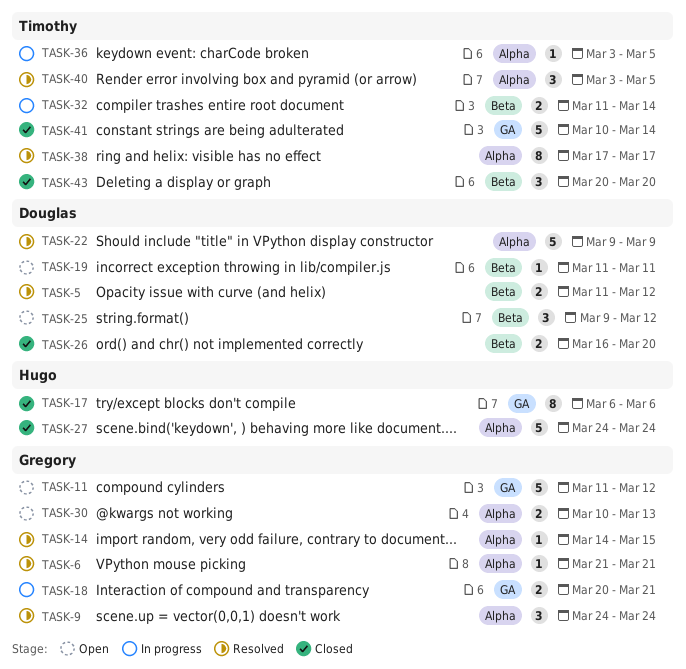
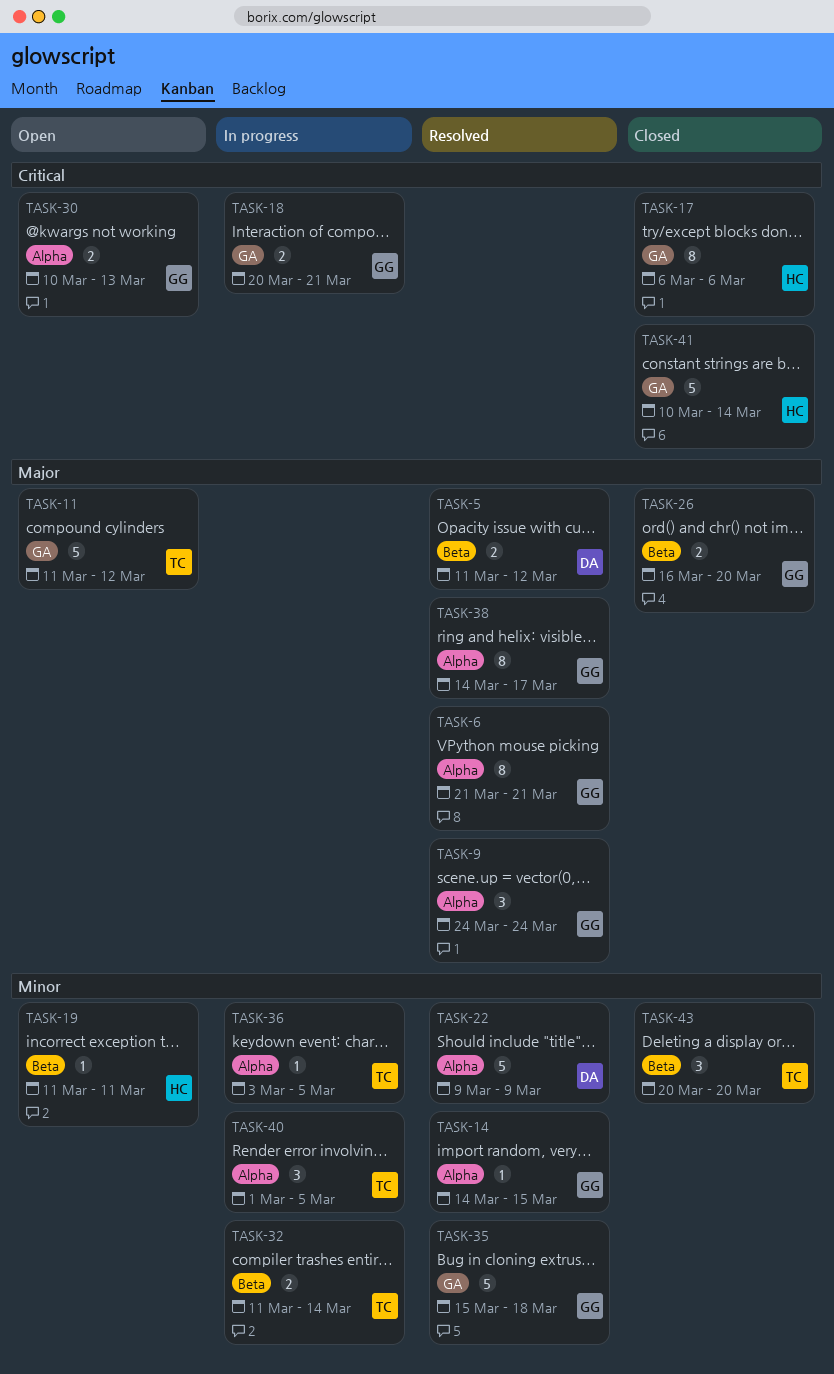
TASK-6, estimate: 1 -> 8
TASK-11, owner: Gregory -> Timothy
TASK-19, owner: Douglas -> Hugo
TASK-25: present -> none
TASK-26, owner: Douglas -> Gregory
TASK-27: present -> none
TASK-35: none -> present
TASK-38, owner: Timothy -> Gregory
TASK-38, start: Mar 17 -> Mar 14
TASK-40, status: Resolved -> In progress
TASK-40, start: Mar 3 -> Mar 1
TASK-41, owner: Timothy -> Hugo

